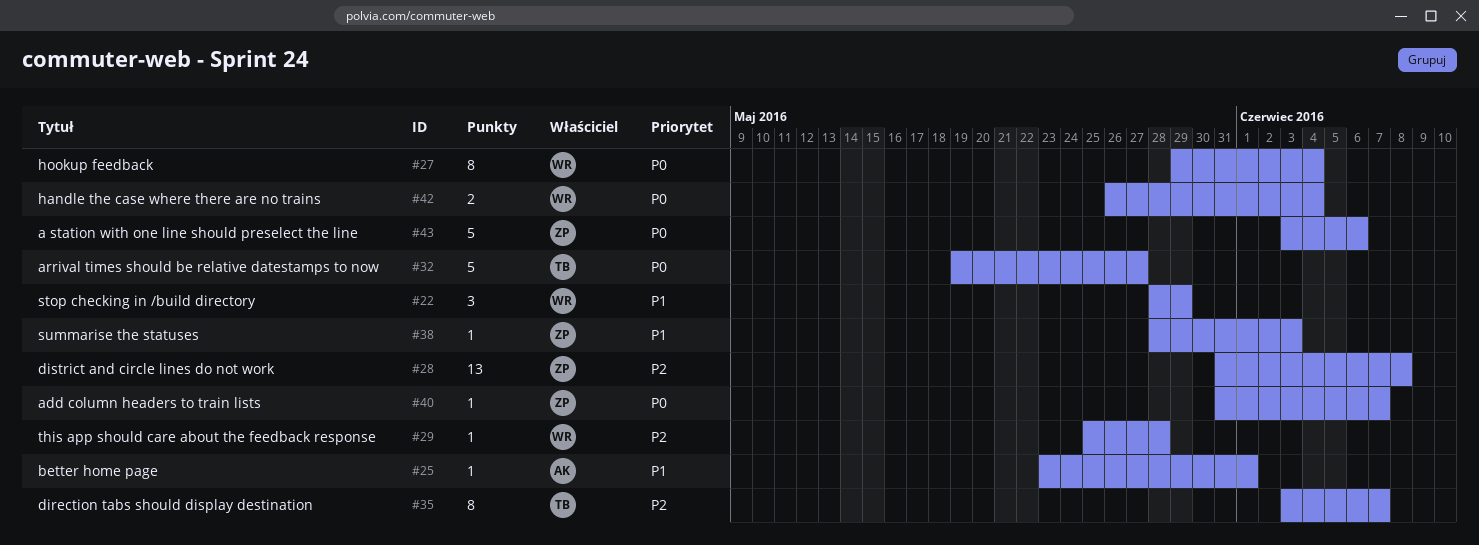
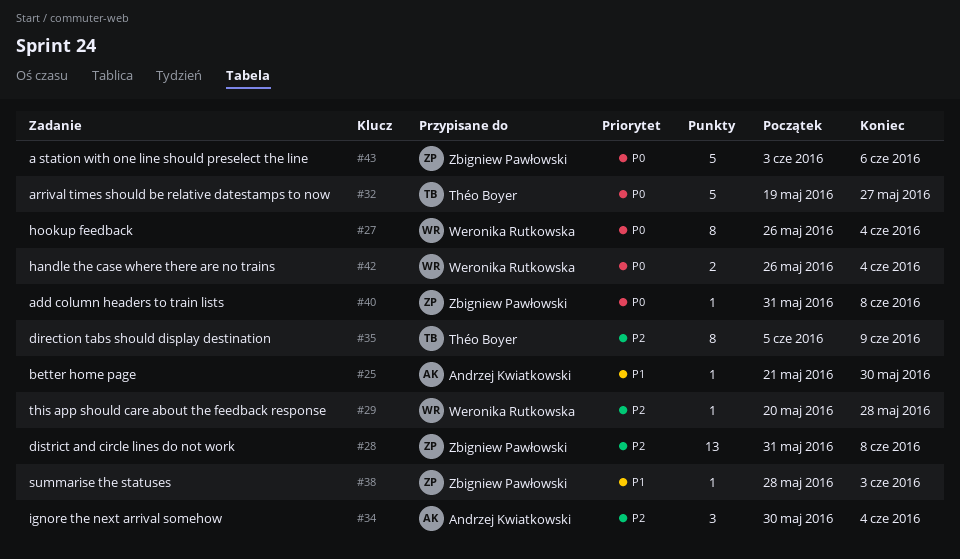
#22: present -> none
#25, start: May 23 -> May 21
#25, due: Jun 1 -> May 30
#27, start: May 29 -> May 26
#29, start: May 25 -> May 20
#34: none -> present
#35, start: Jun 3 -> Jun 5
#35, due: Jun 7 -> Jun 9
#40, due: Jun 7 -> Jun 8

